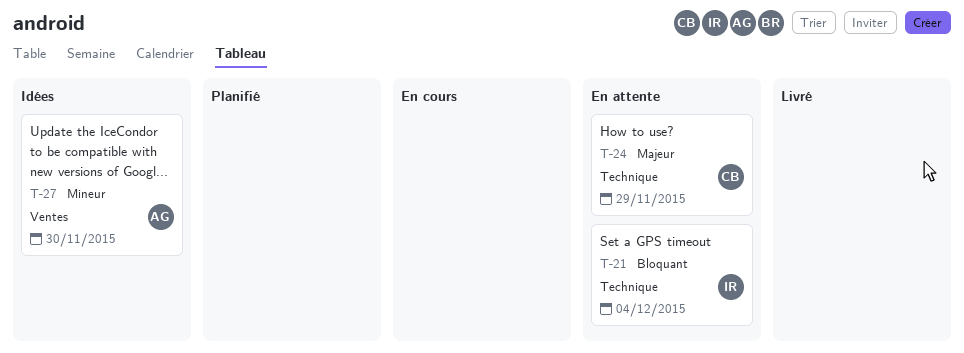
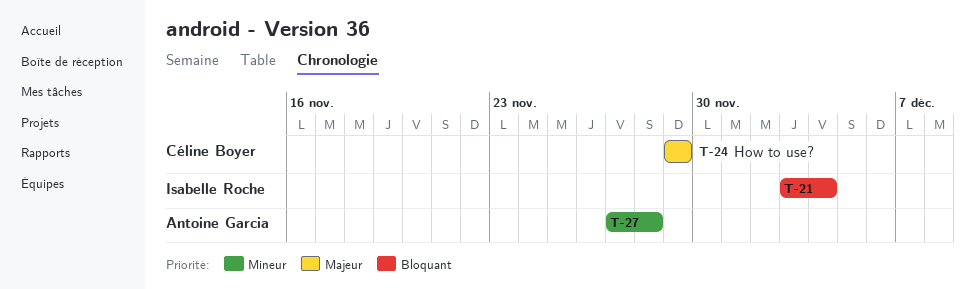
T-27, due: Nov 30 -> Nov 28

